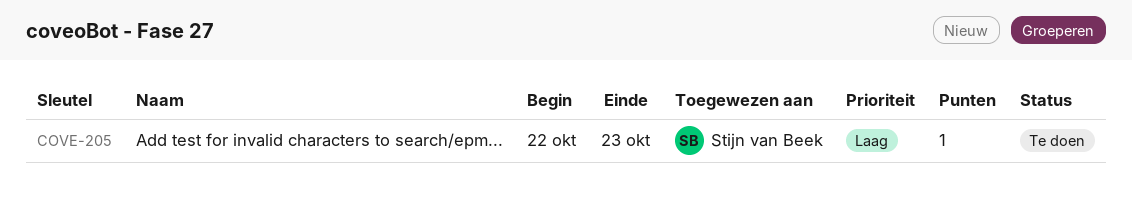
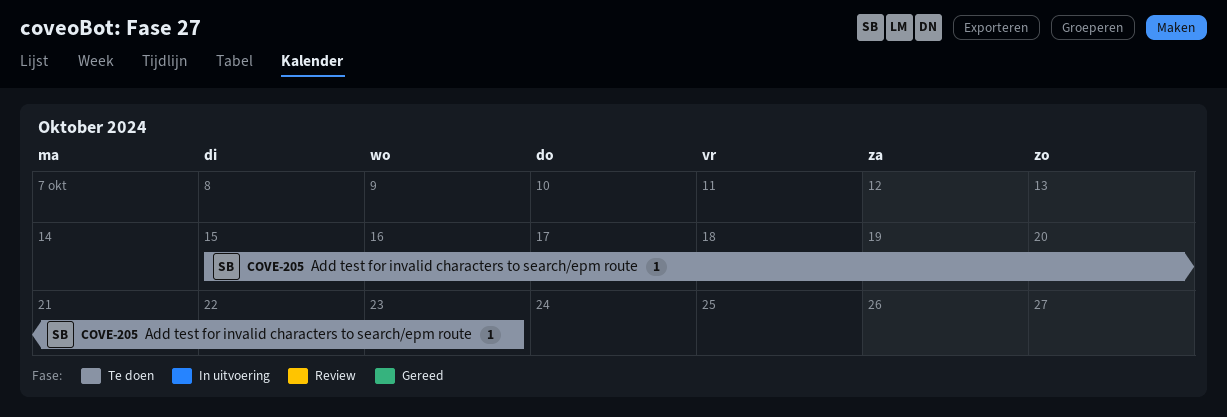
COVE-205, start: Oct 22 -> Oct 15

